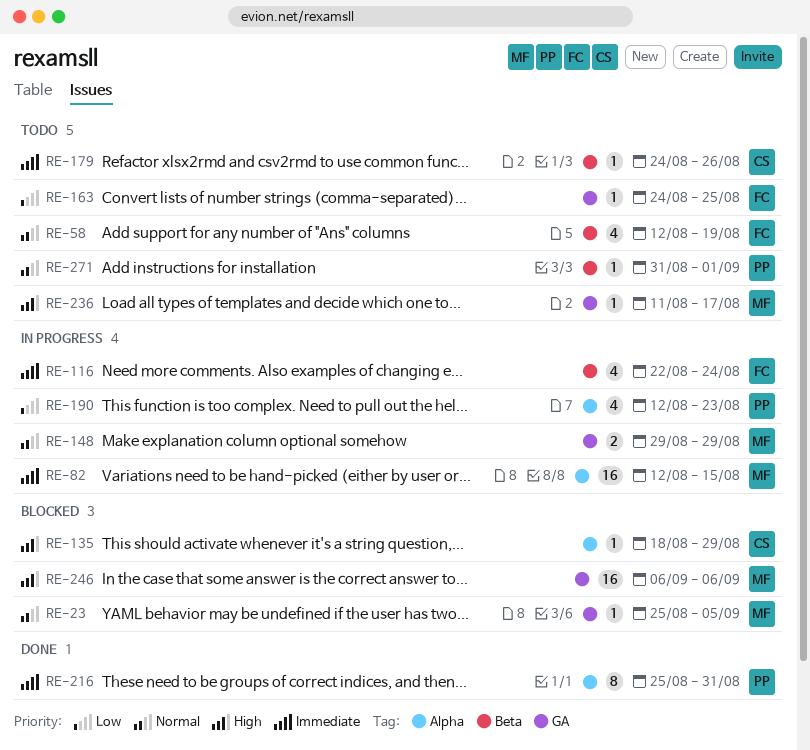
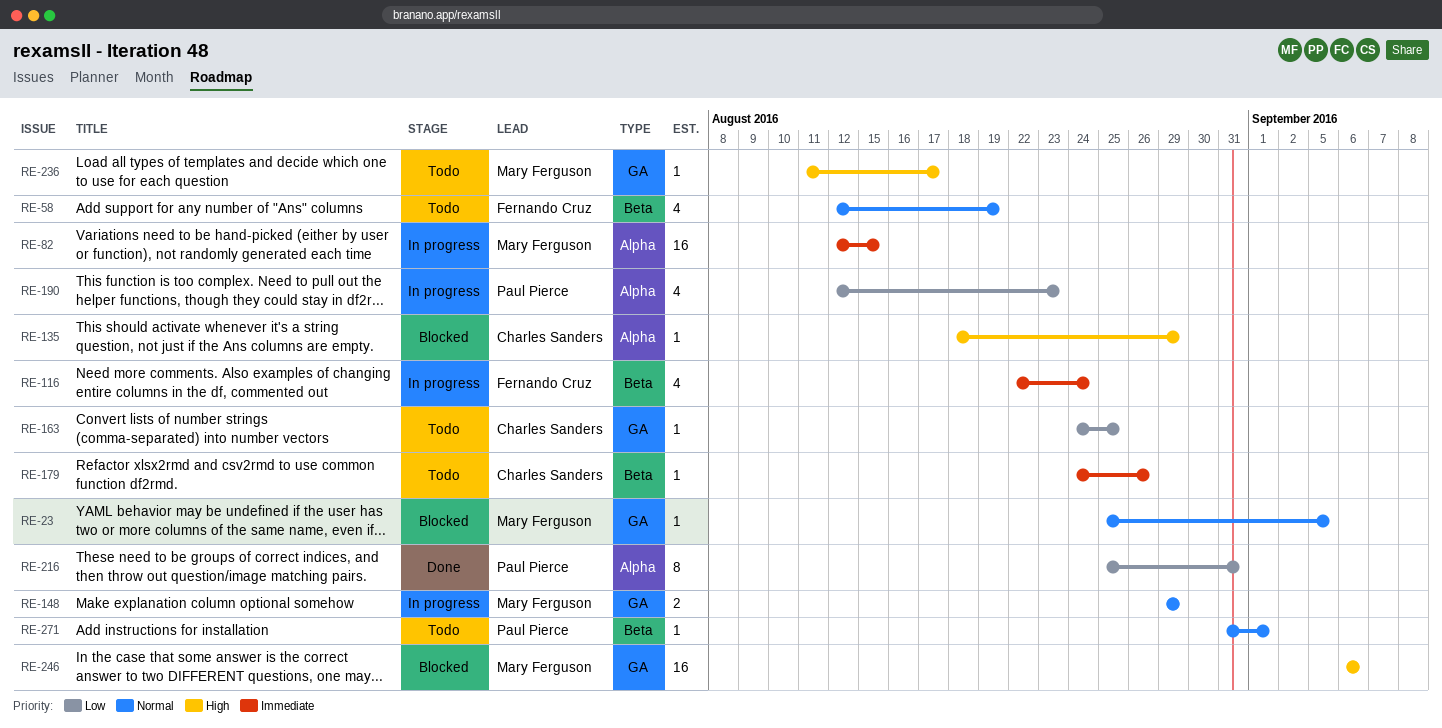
RE-163, owner: Fernando Cruz -> Charles Sanders
RE-216, priority: Immediate -> Low

